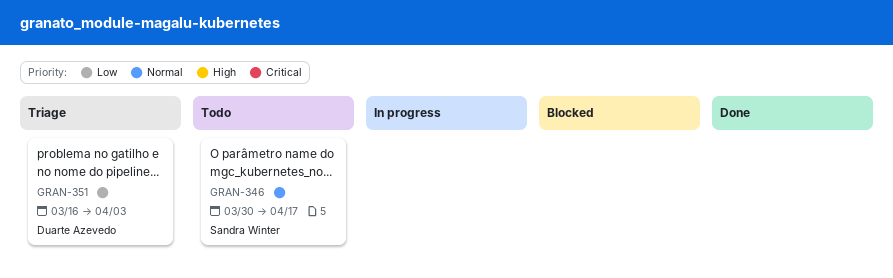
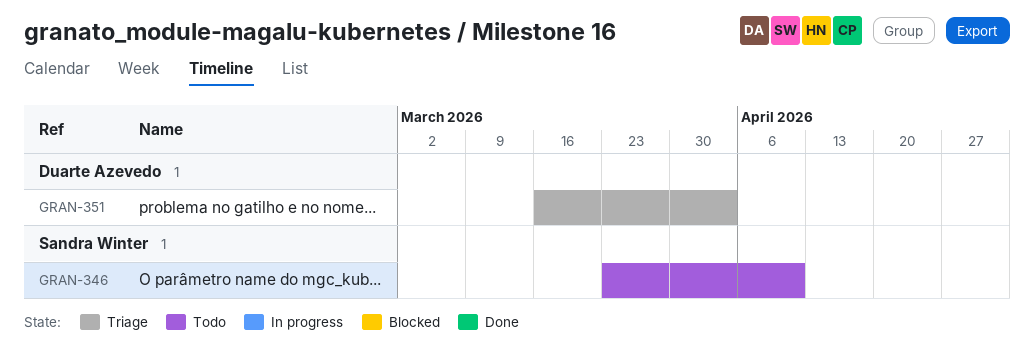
GRAN-346, start: Mar 30 -> Mar 23
GRAN-346, due: Apr 17 -> Apr 10

